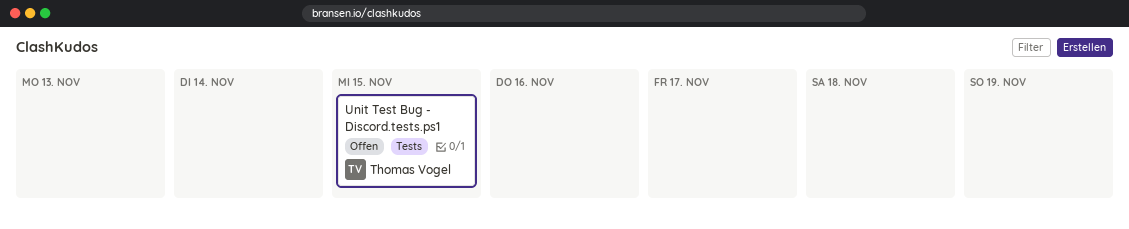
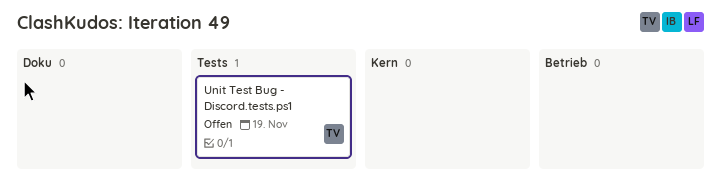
Unit Test Bug - Discord.tests.ps1, due: Nov 15 -> Nov 19

